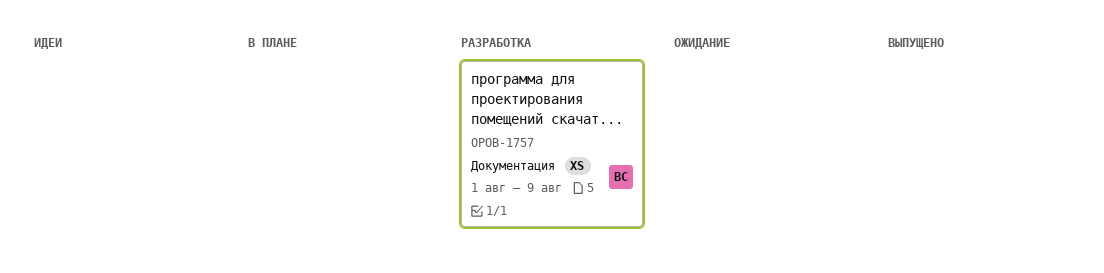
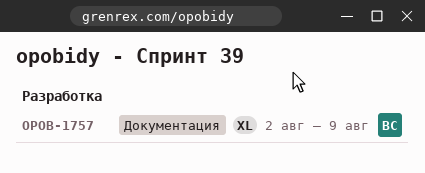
OPOB-1757, estimate: XS -> XL
OPOB-1757, start: Aug 1 -> Aug 2

